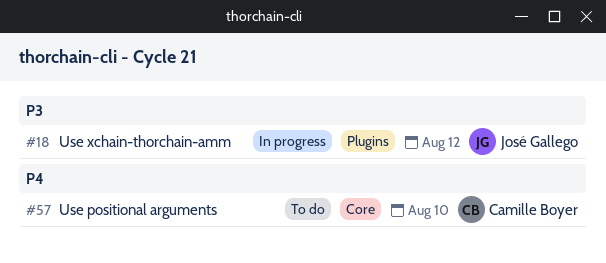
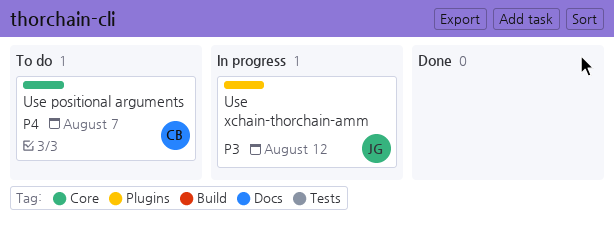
Use positional arguments, due: Aug 10 -> Aug 7

